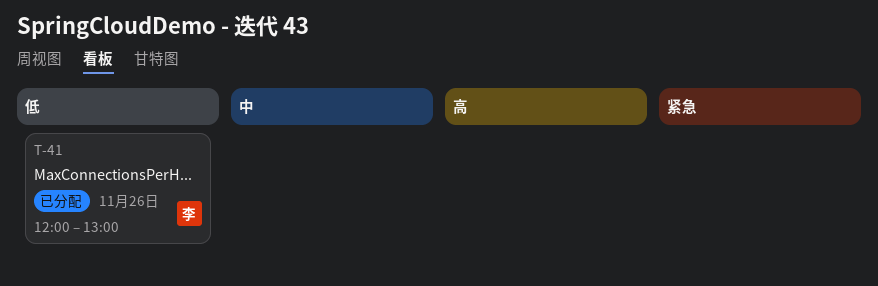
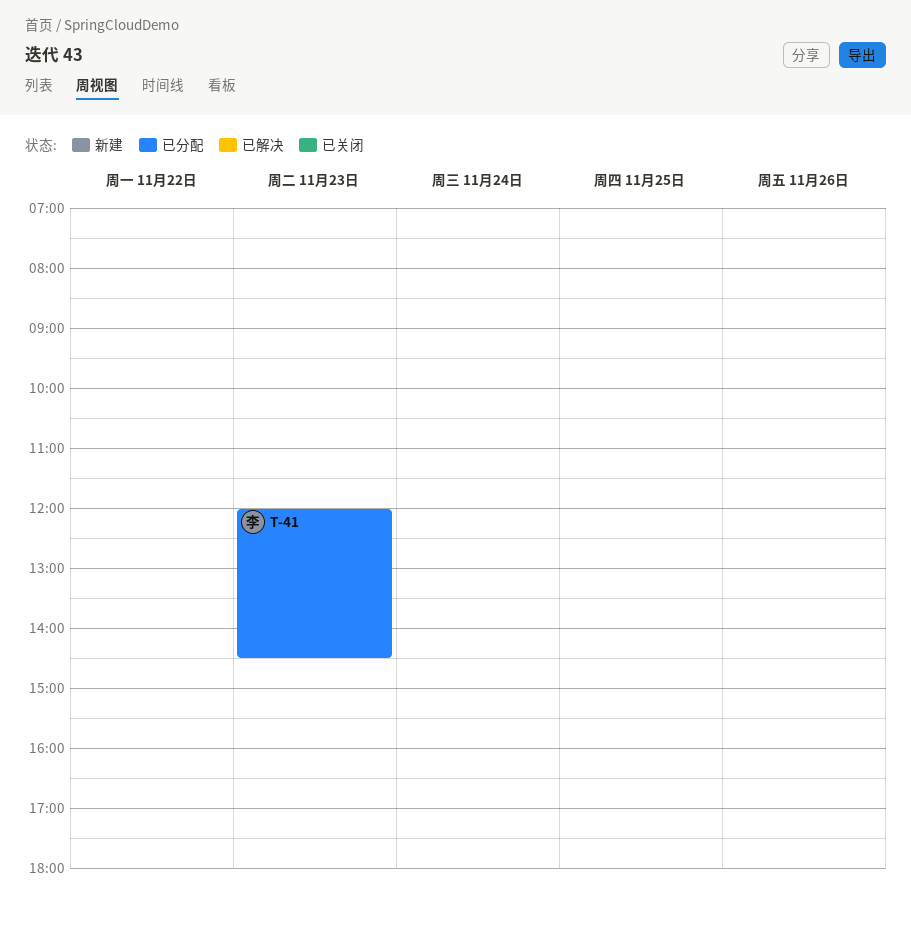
T-41, day: Nov 26 -> Nov 23
T-41, ends: 13:00 -> 14:30

